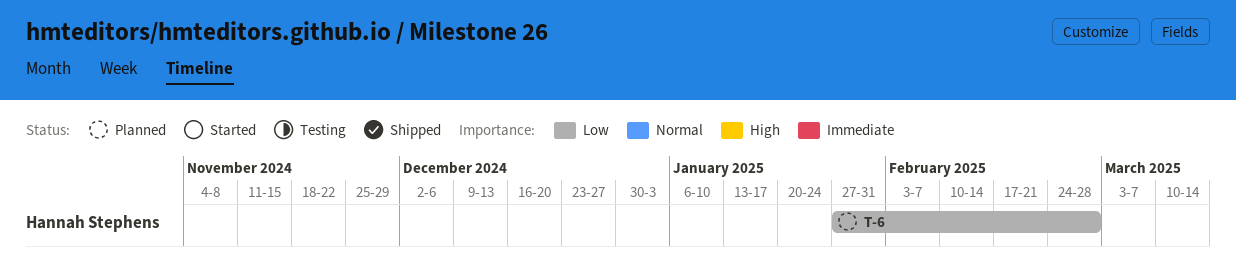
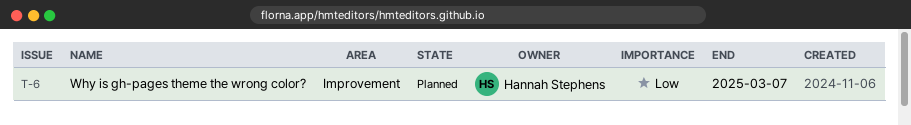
T-6, due: Feb 28 -> Mar 7

